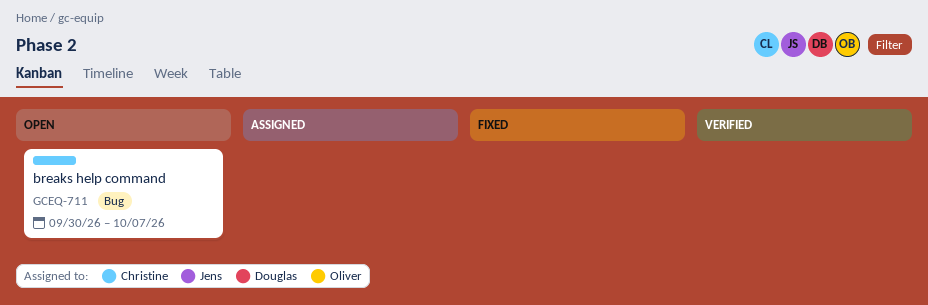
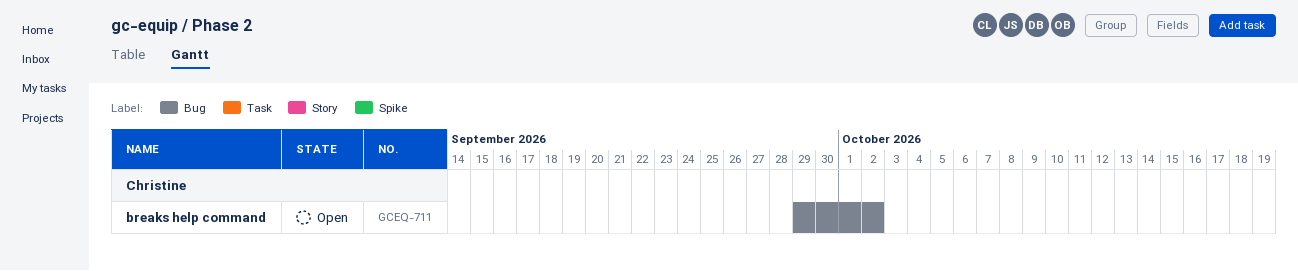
GCEQ-711, start: Sep 30 -> Sep 29
GCEQ-711, due: Oct 7 -> Oct 2

